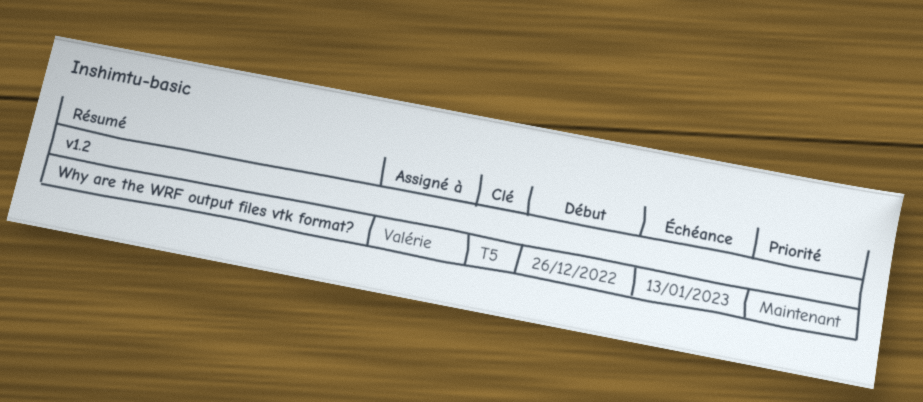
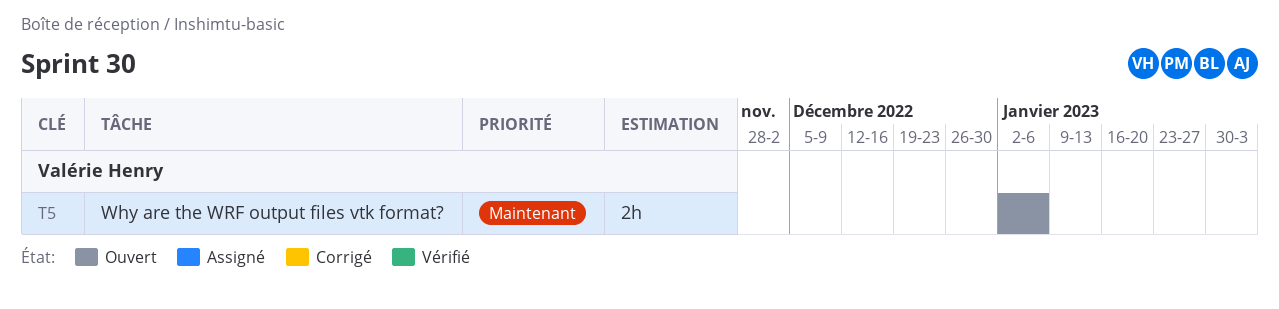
T5, start: Dec 26 -> Jan 2
T5, due: Jan 13 -> Jan 6

